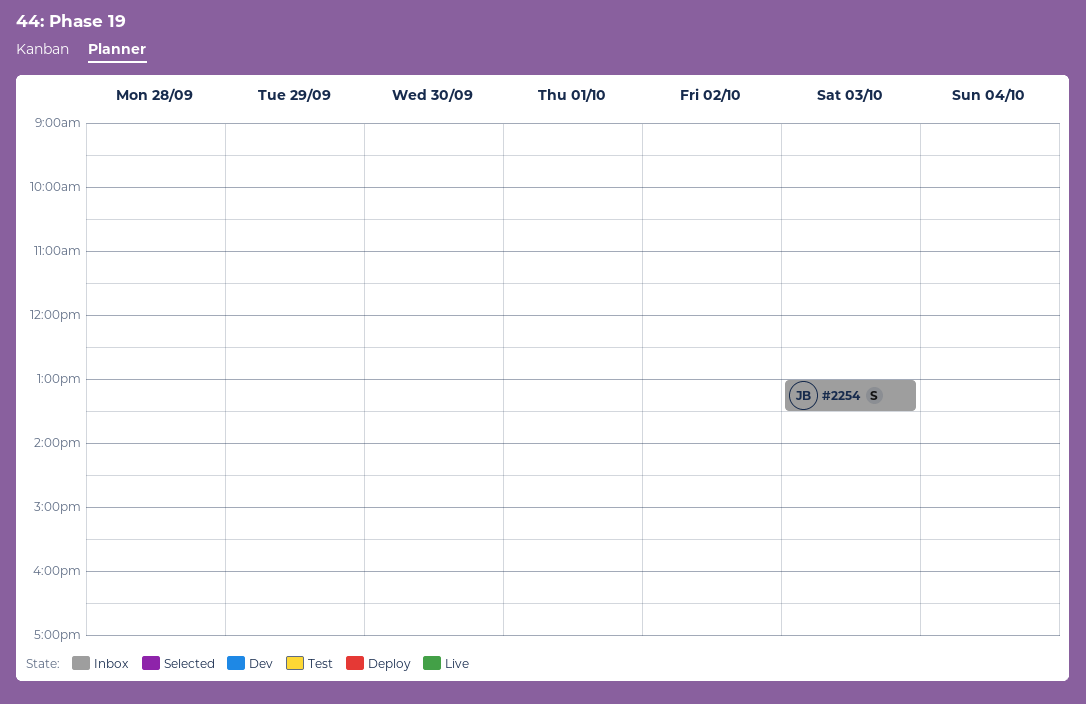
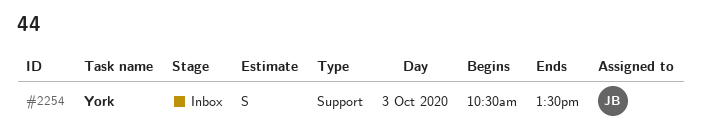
#2254, begins: 13:00 -> 10:30

